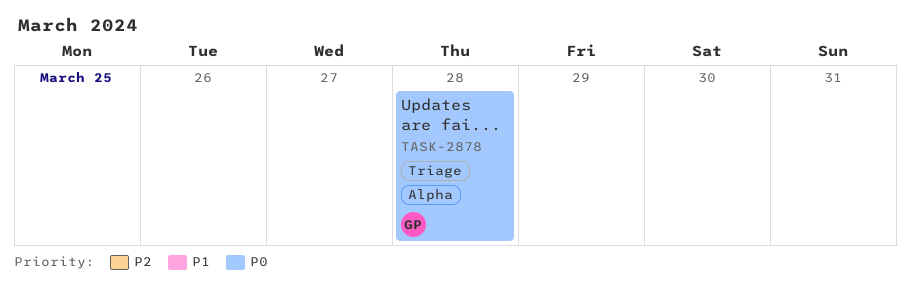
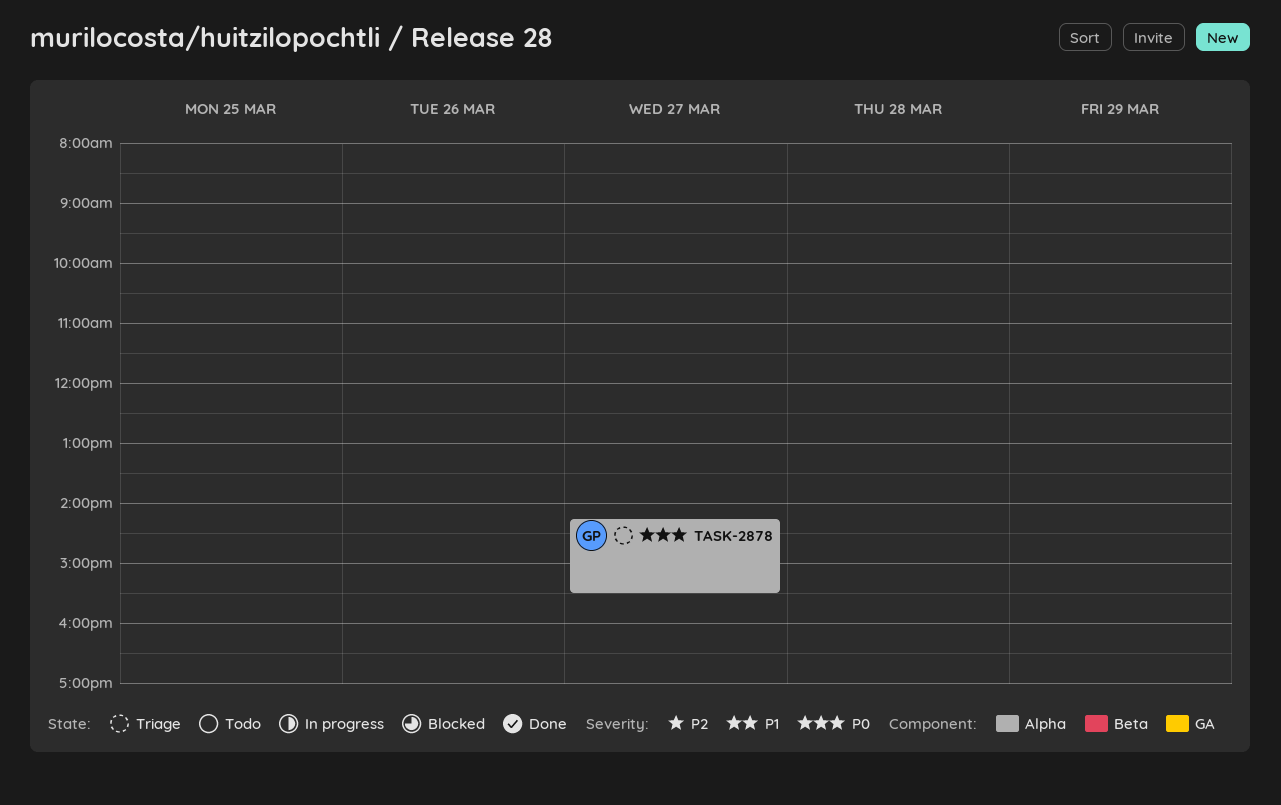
TASK-2878, day: Mar 28 -> Mar 27

